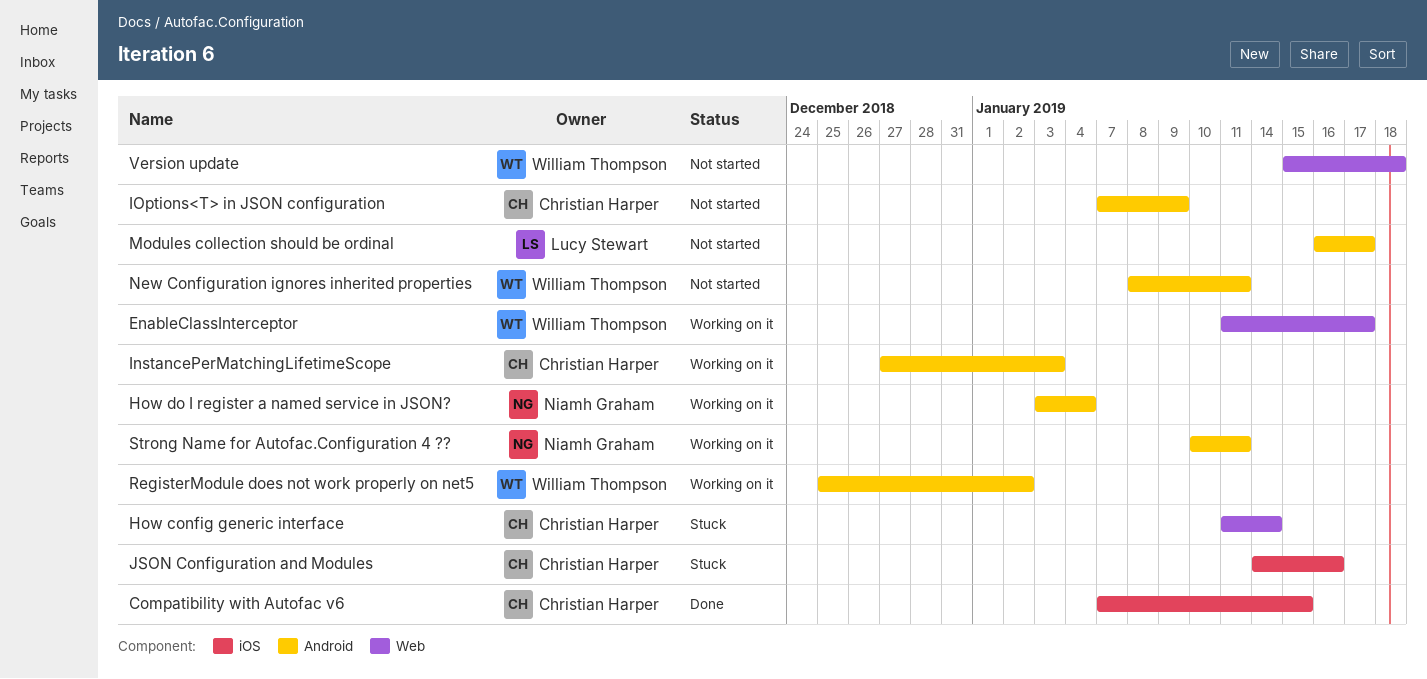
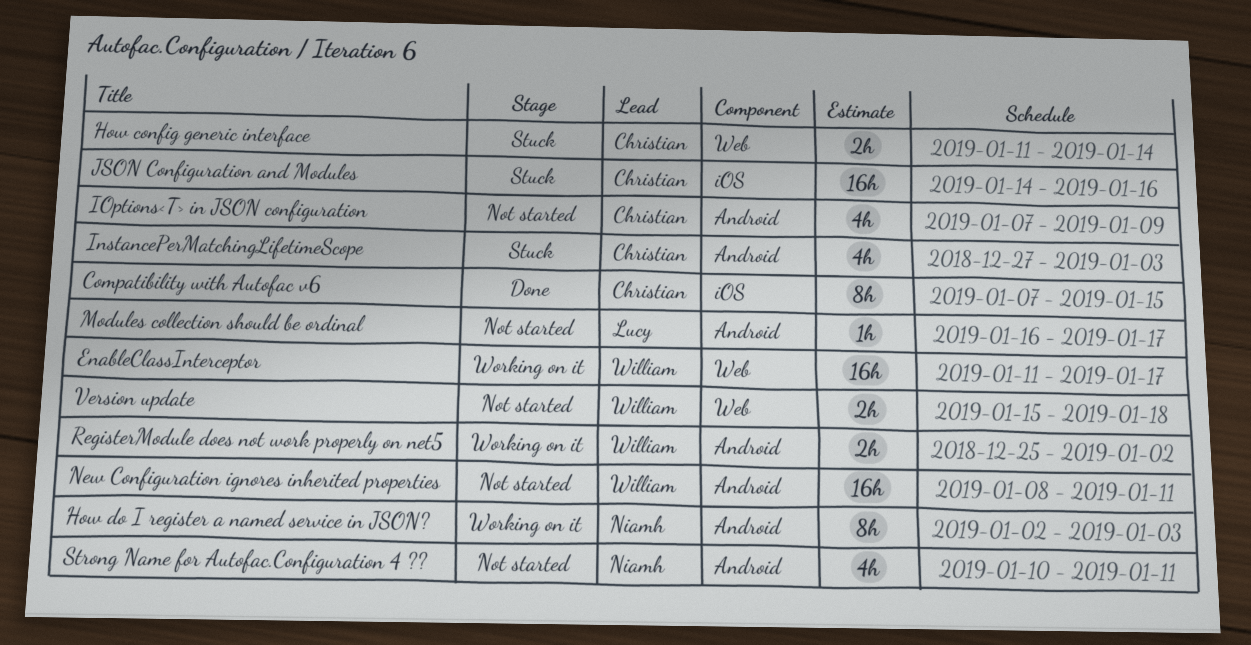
How do I register a named service in JSON?, start: Jan 3 -> Jan 2
How do I register a named service in JSON?, due: Jan 4 -> Jan 3
InstancePerMatchingLifetimeScope, status: Working on it -> Stuck
Strong Name for Autofac.Configuration 4 ??, status: Working on it -> Not started

